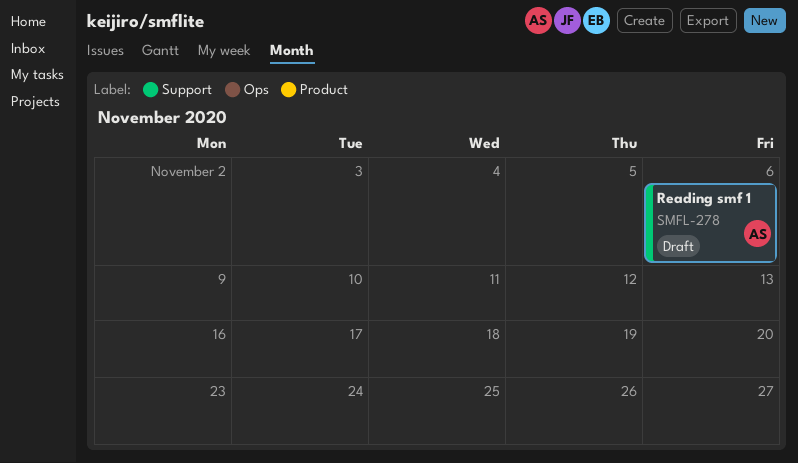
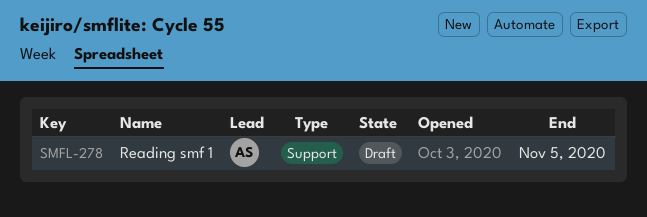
SMFL-278, due: Nov 6 -> Nov 5

